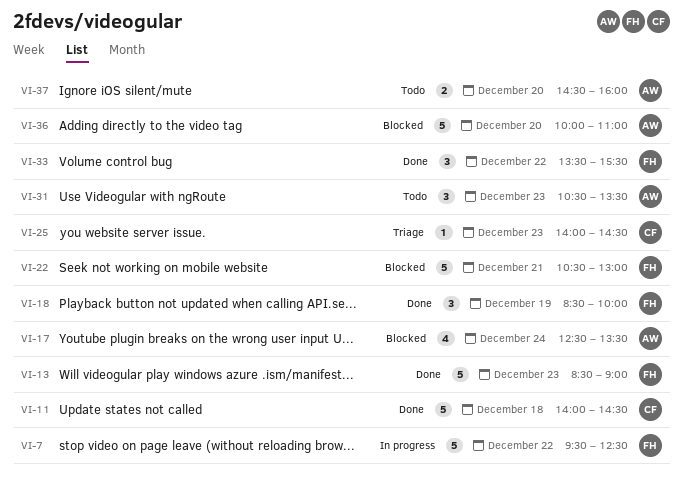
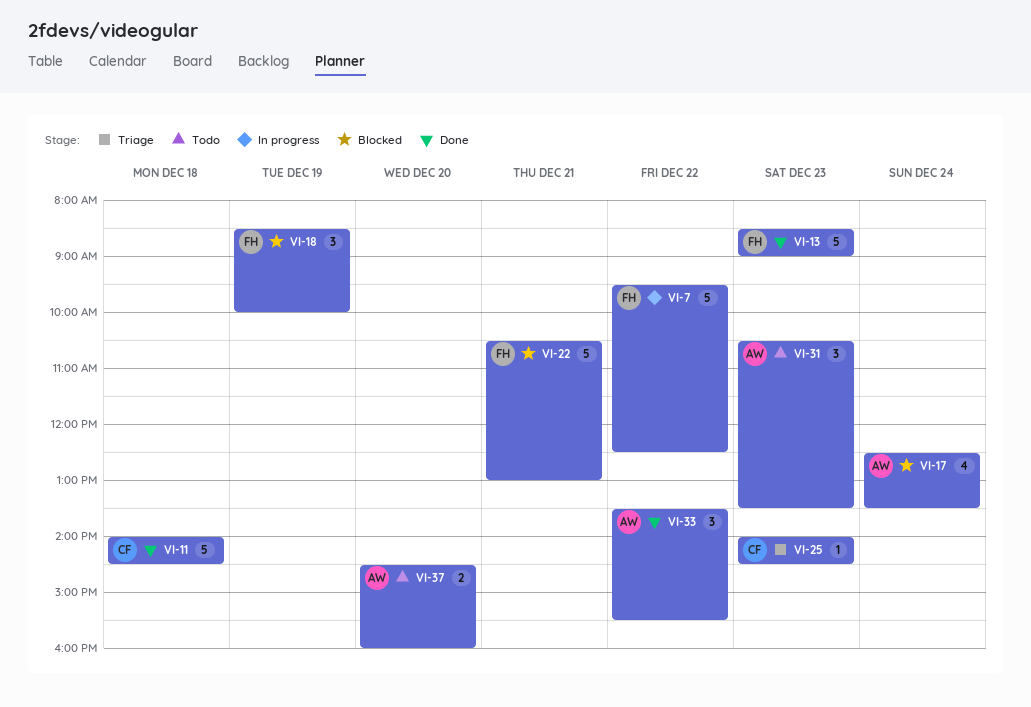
VI-18, status: Done -> Blocked
VI-33, owner: FH -> AW
VI-36: present -> none

